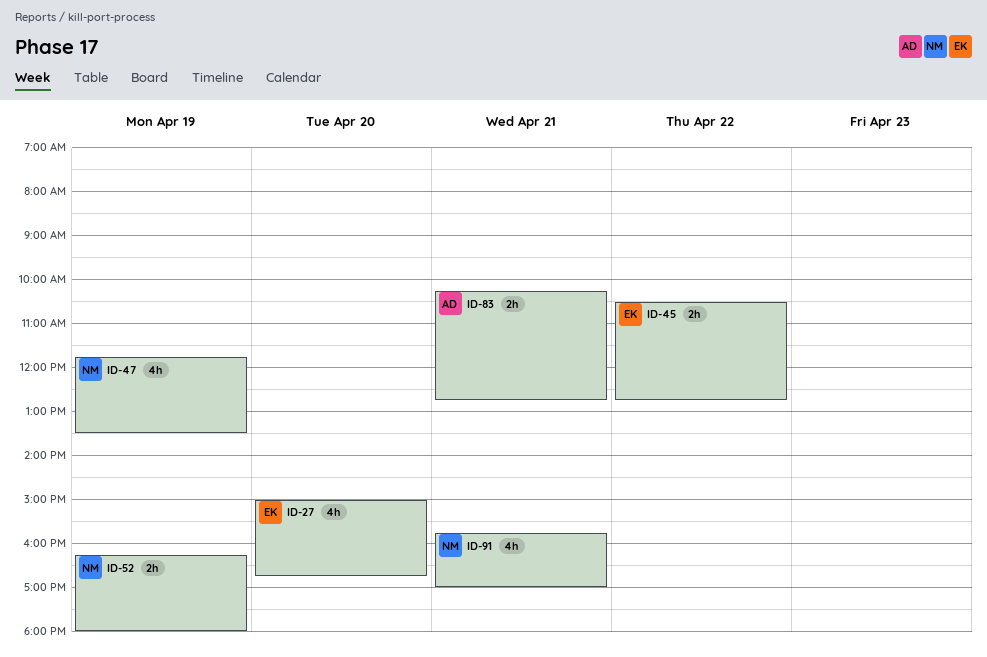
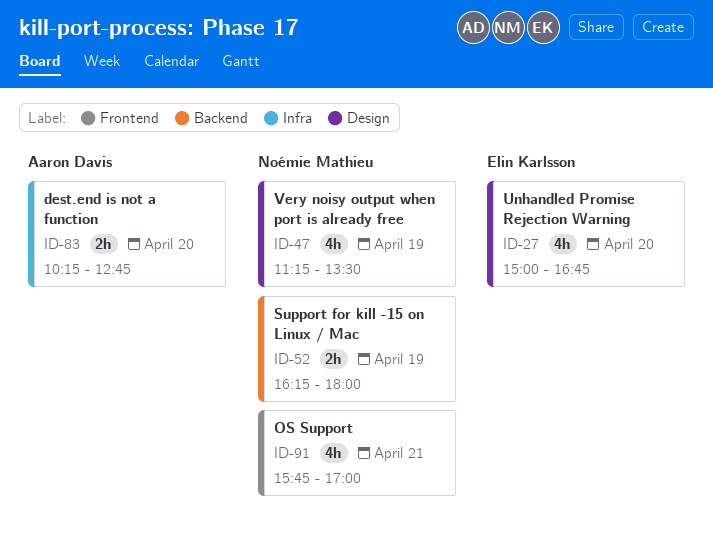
ID-45: present -> none
ID-47, begins: 11:45 -> 11:15
ID-83, day: Apr 21 -> Apr 20

